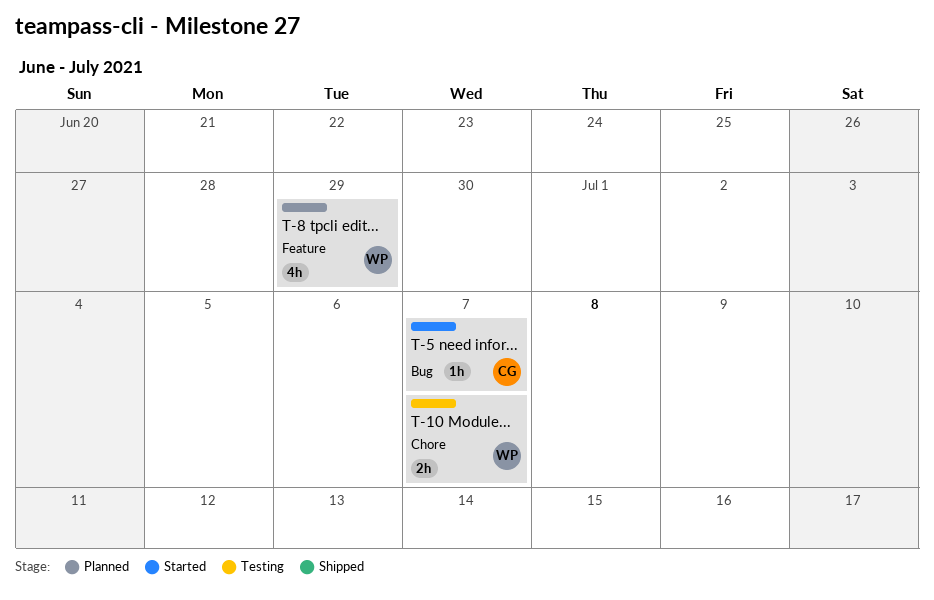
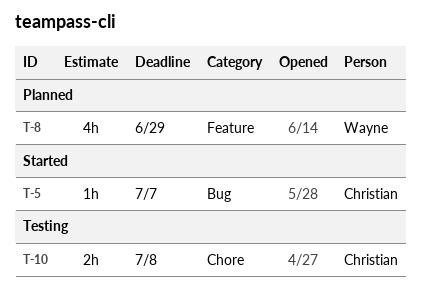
T-10, owner: Wayne -> Christian
T-10, due: Jul 7 -> Jul 8

